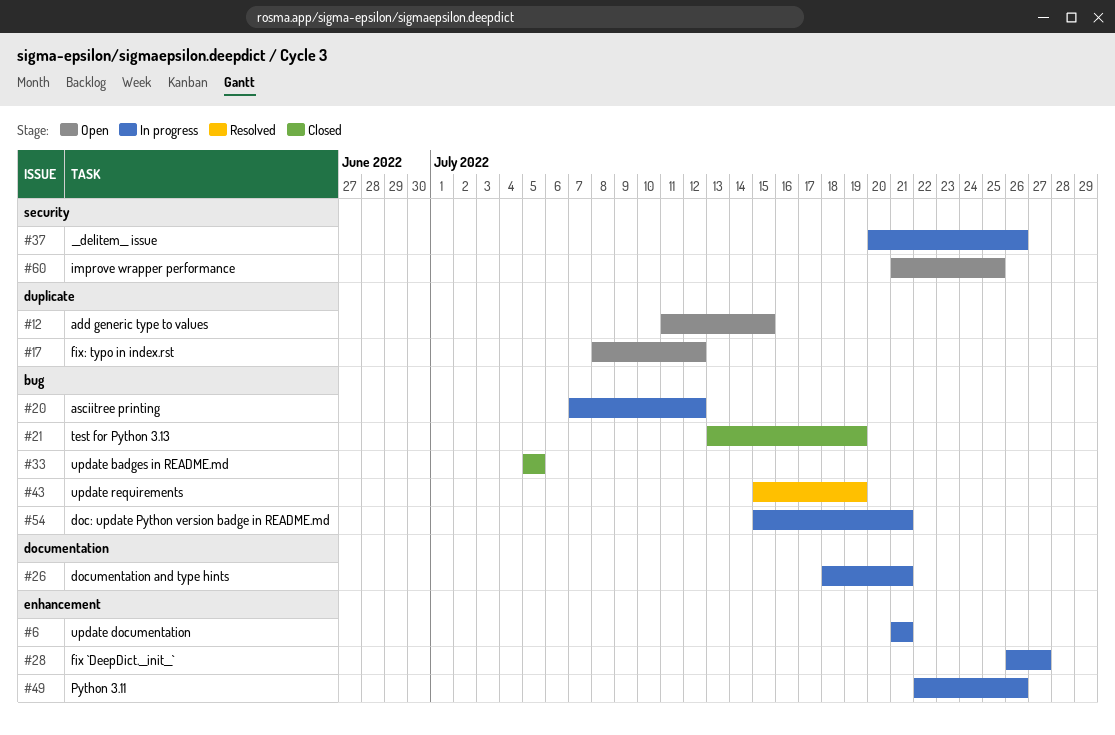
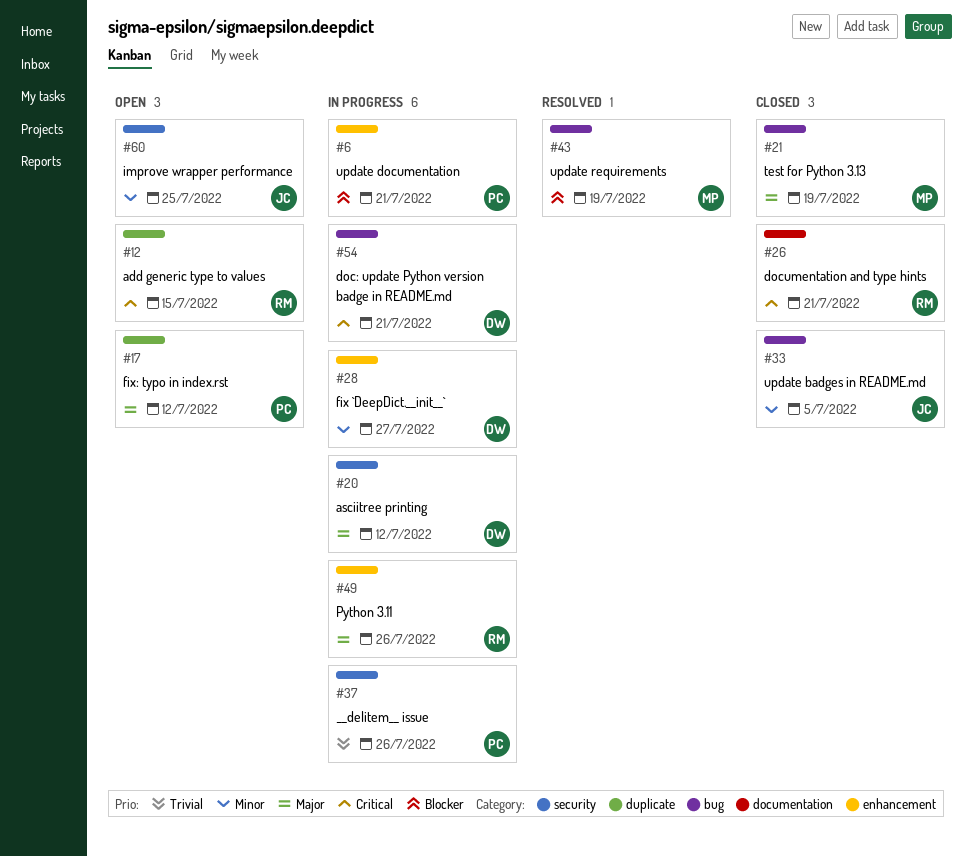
#20, label: bug -> security
#26, status: In progress -> Closed

